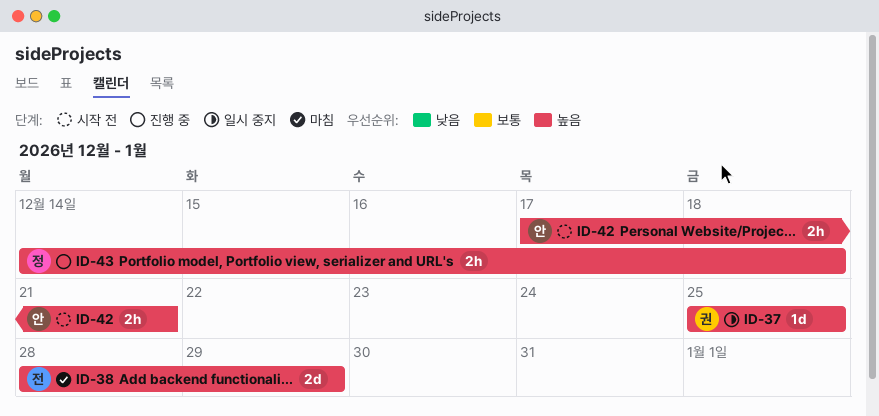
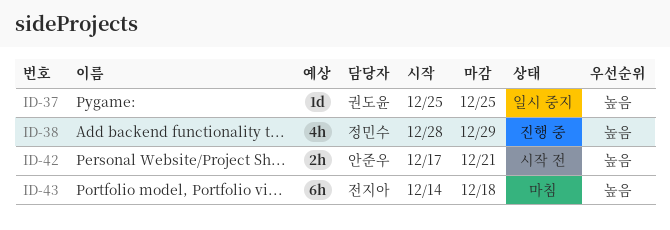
ID-38, status: 마침 -> 진행 중
ID-38, owner: 전지아 -> 정민수
ID-38, estimate: 2d -> 4h
ID-43, status: 진행 중 -> 마침
ID-43, owner: 정민수 -> 전지아
ID-43, estimate: 2h -> 6h

